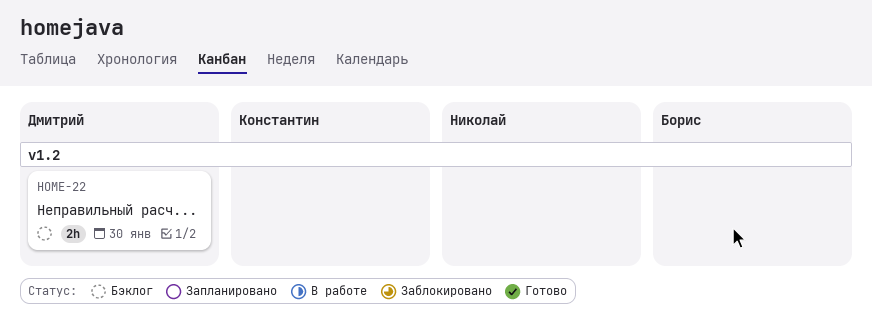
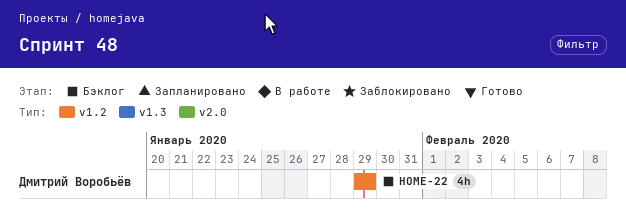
HOME-22, estimate: 2h -> 4h
HOME-22, due: Jan 30 -> Jan 29

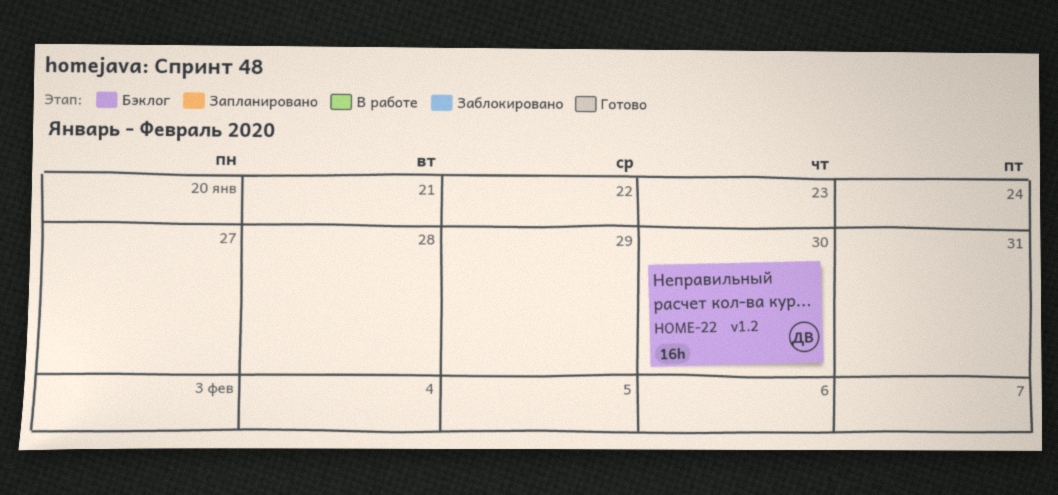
HOME-22, estimate: 4h -> 16h
HOME-22, due: Jan 29 -> Jan 30

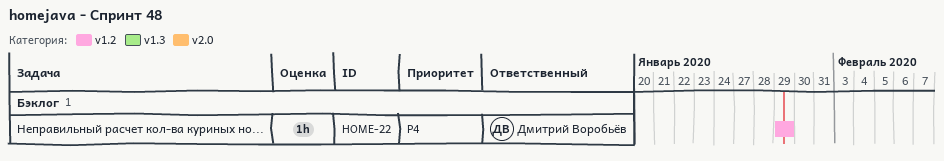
HOME-22, estimate: 16h -> 1h
HOME-22, due: Jan 30 -> Jan 29

